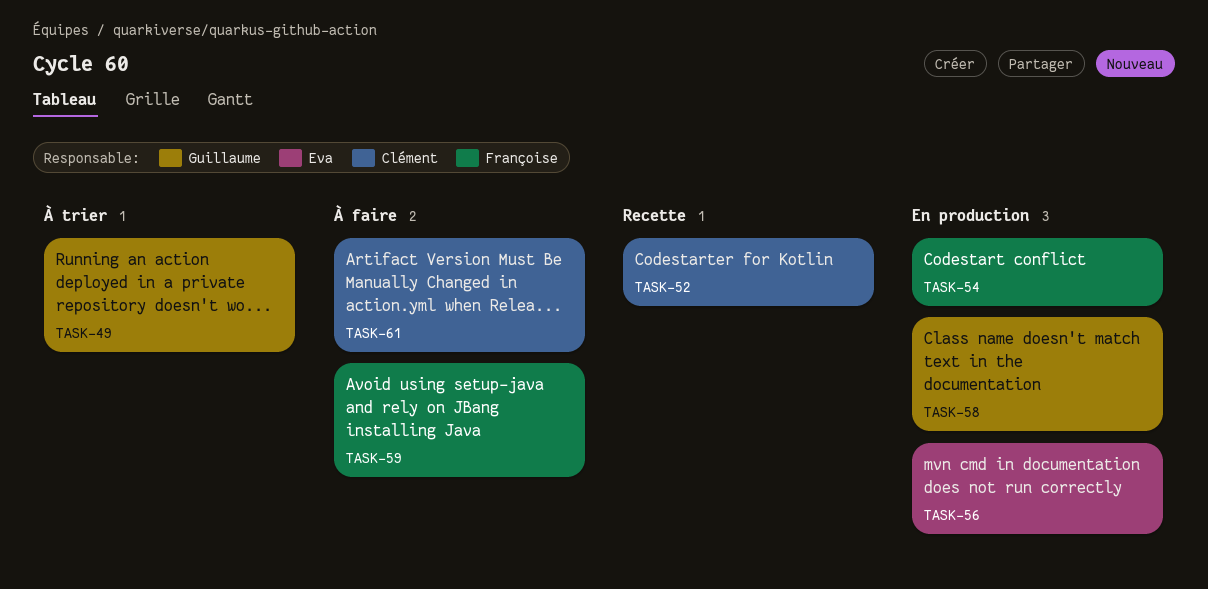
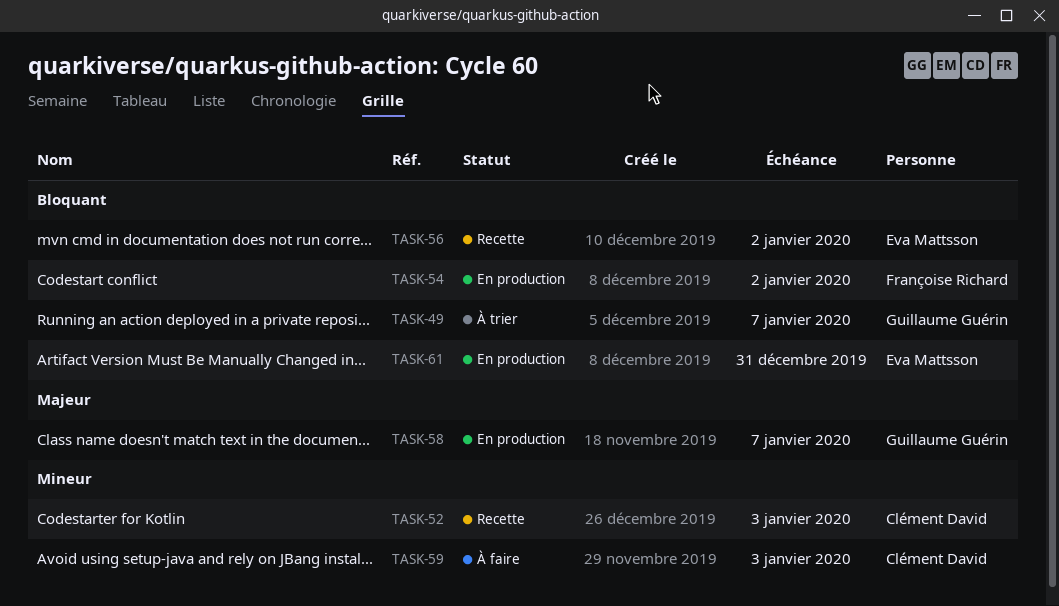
TASK-56, status: En production -> Recette
TASK-59, owner: Françoise Richard -> Clément David
TASK-61, status: À faire -> En production
TASK-61, owner: Clément David -> Eva Mattsson

